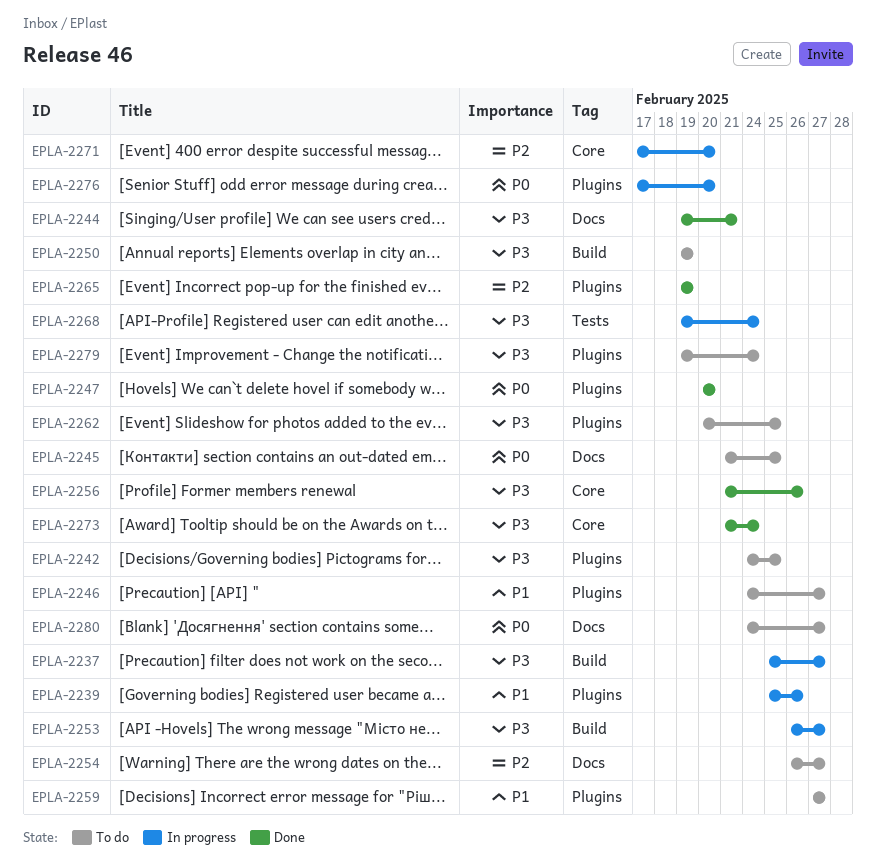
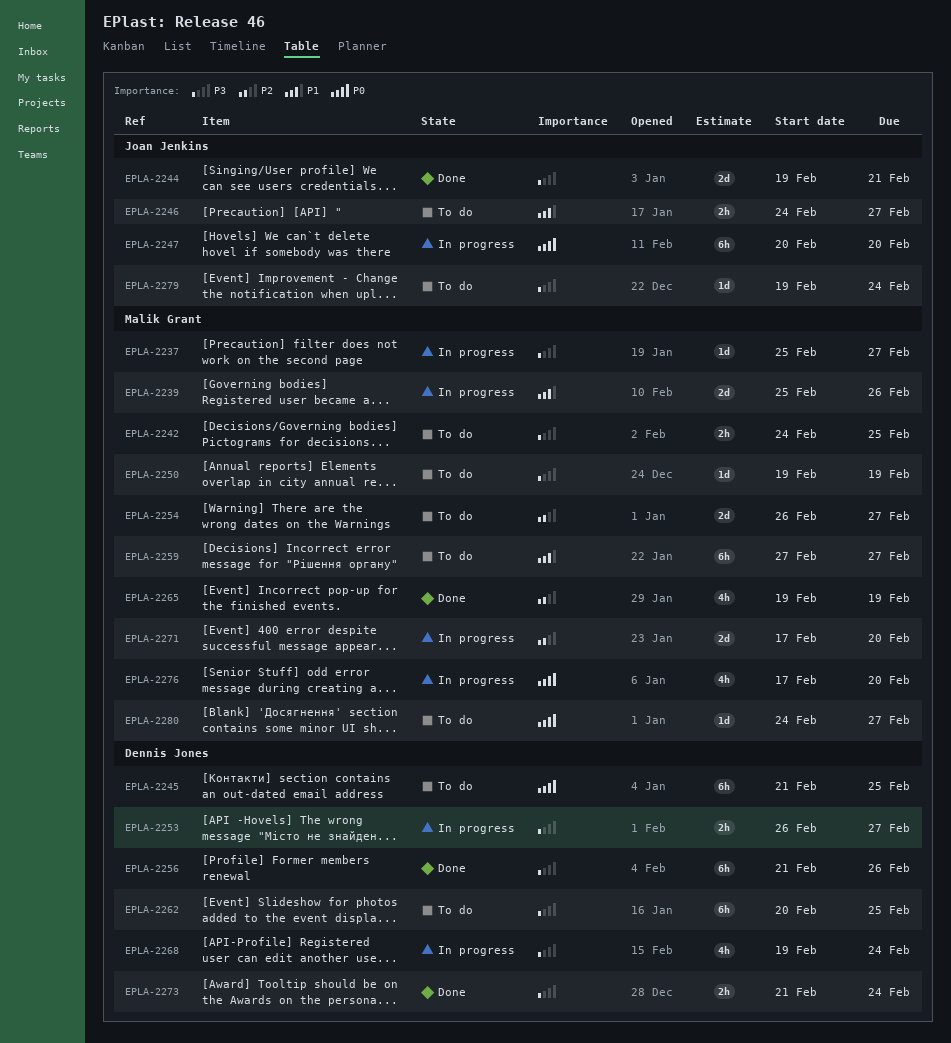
EPLA-2247, status: Done -> In progress

